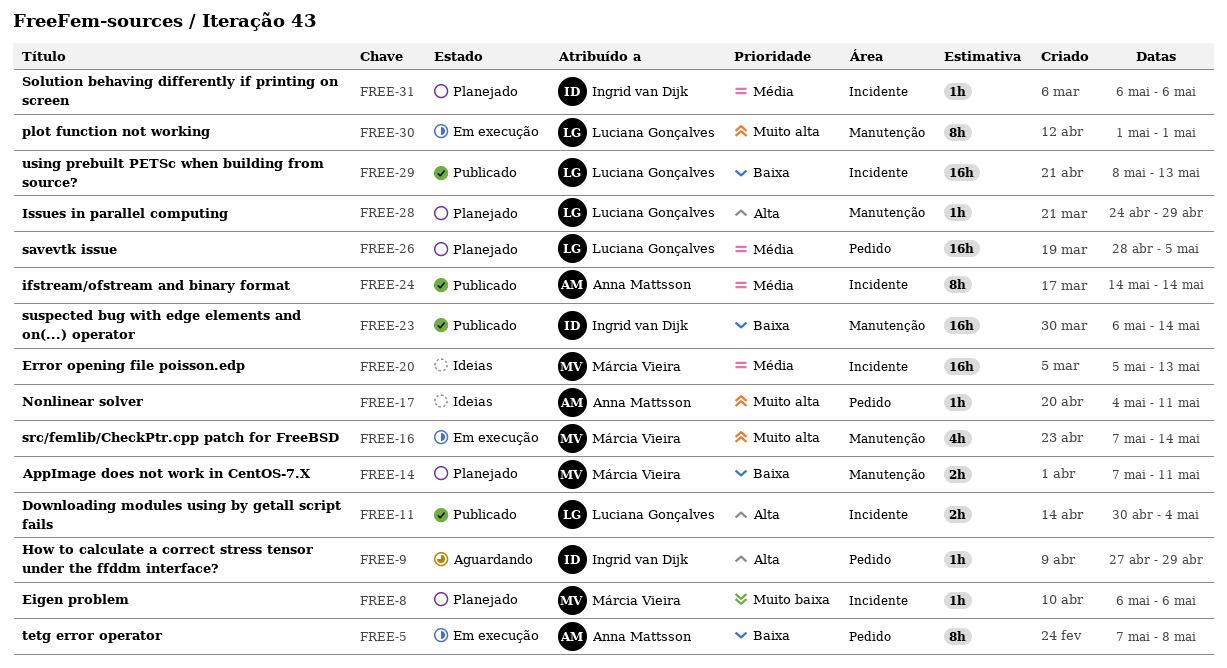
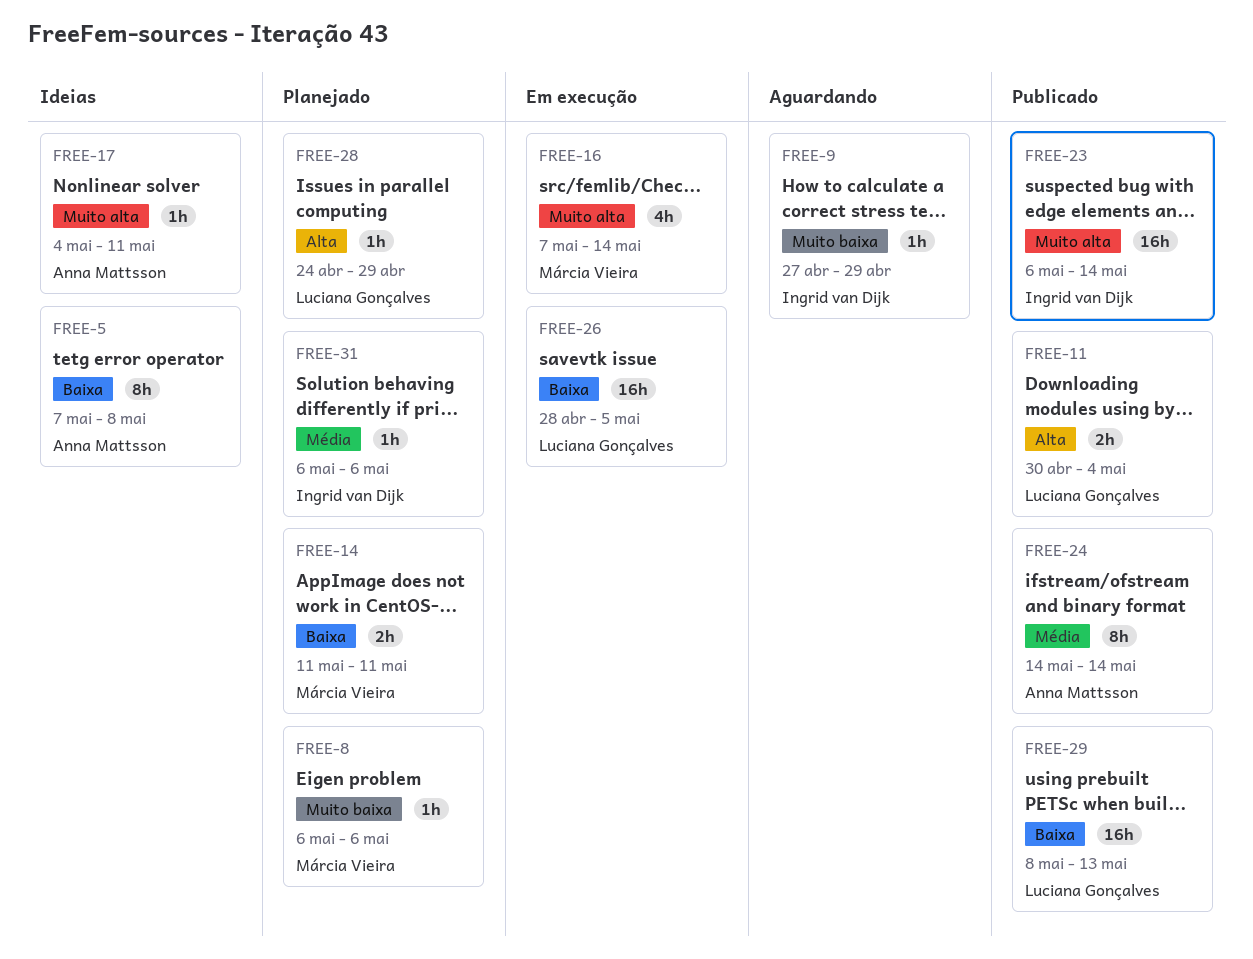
FREE-5, status: Em execução -> Ideias
FREE-9, priority: Alta -> Muito baixa
FREE-14, start: May 7 -> May 11
FREE-20: present -> none
FREE-23, priority: Baixa -> Muito alta
FREE-26, status: Planejado -> Em execução
FREE-26, priority: Média -> Baixa
FREE-30: present -> none

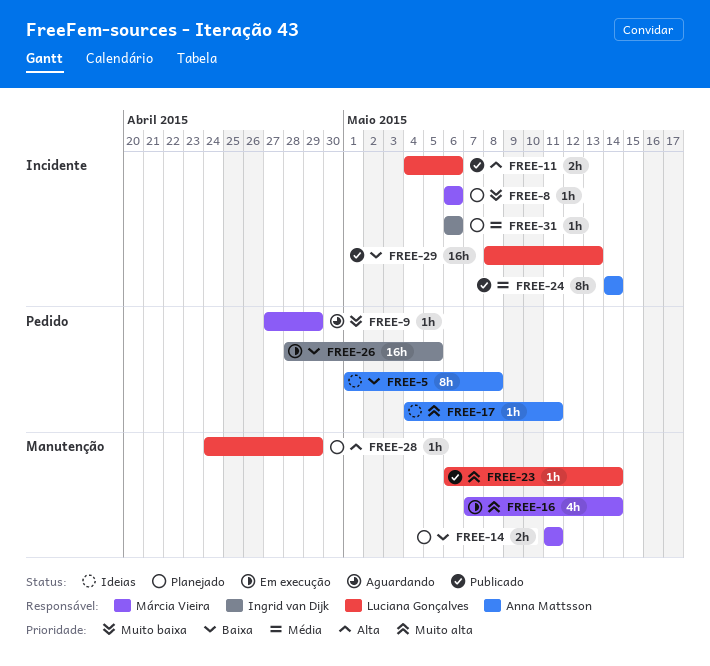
FREE-5, start: May 7 -> May 1
FREE-9, owner: Ingrid van Dijk -> Márcia Vieira
FREE-11, start: Apr 30 -> May 4
FREE-11, due: May 4 -> May 6
FREE-23, owner: Ingrid van Dijk -> Luciana Gonçalves
FREE-23, estimate: 16h -> 1h
FREE-26, owner: Luciana Gonçalves -> Ingrid van Dijk

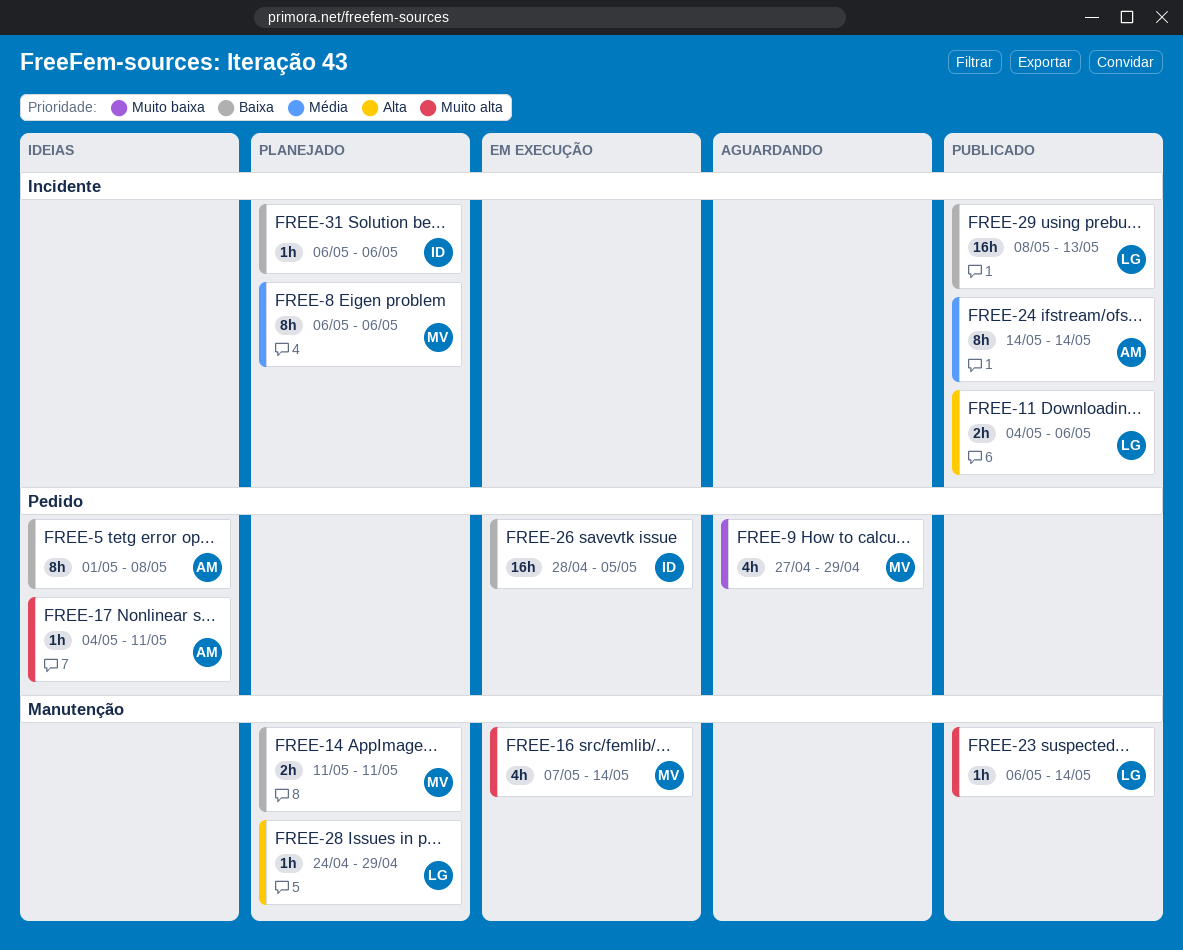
FREE-8, priority: Muito baixa -> Média
FREE-8, estimate: 1h -> 8h
FREE-9, estimate: 1h -> 4h
FREE-31, priority: Média -> Baixa

